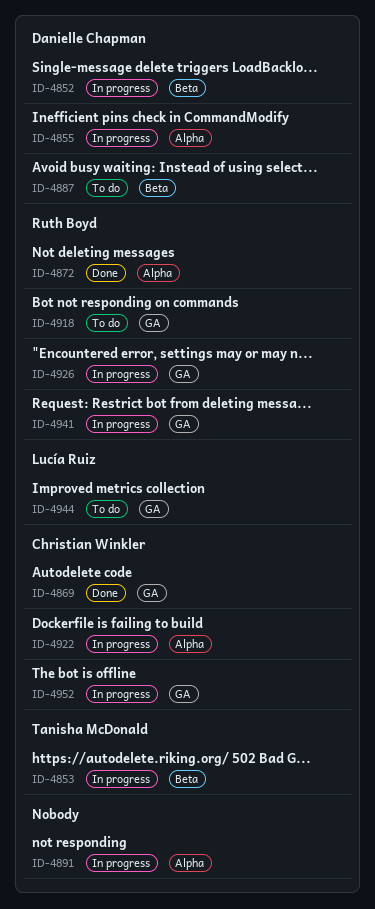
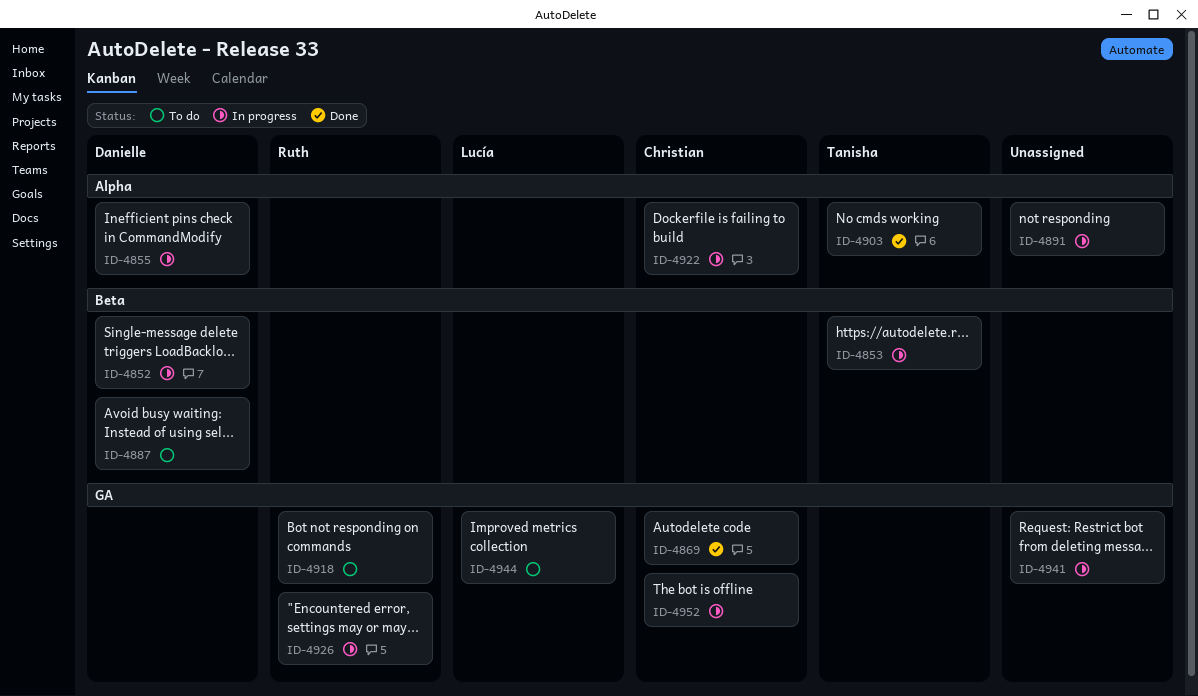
ID-4872: present -> none
ID-4903: none -> present
ID-4941, owner: Ruth Boyd -> none

